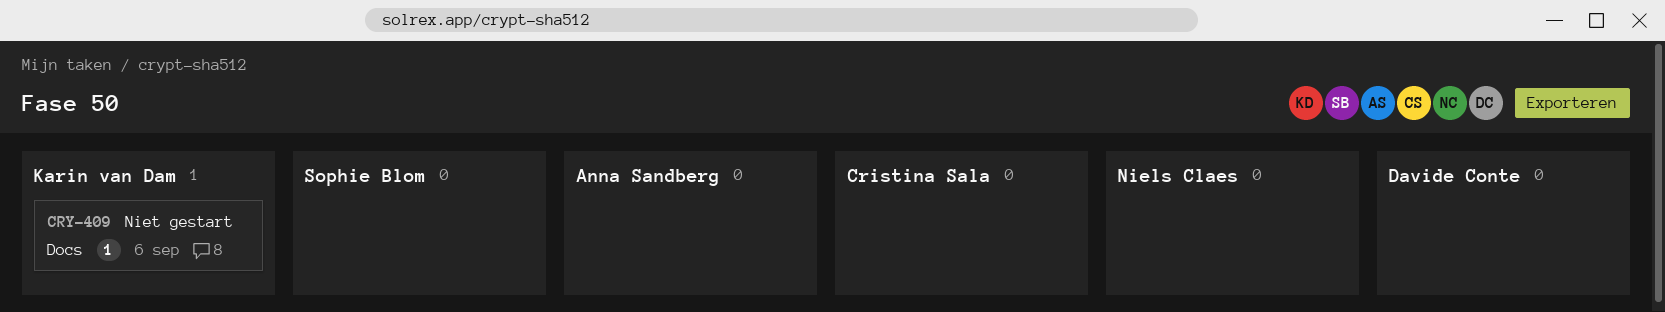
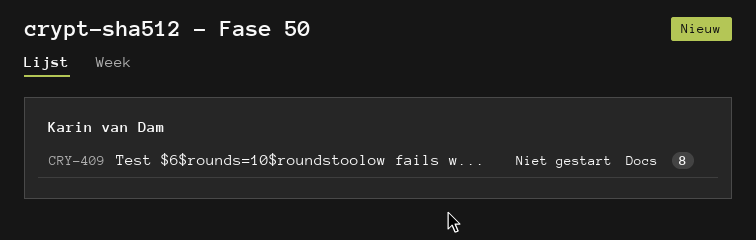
CRY-409, estimate: 1 -> 8

